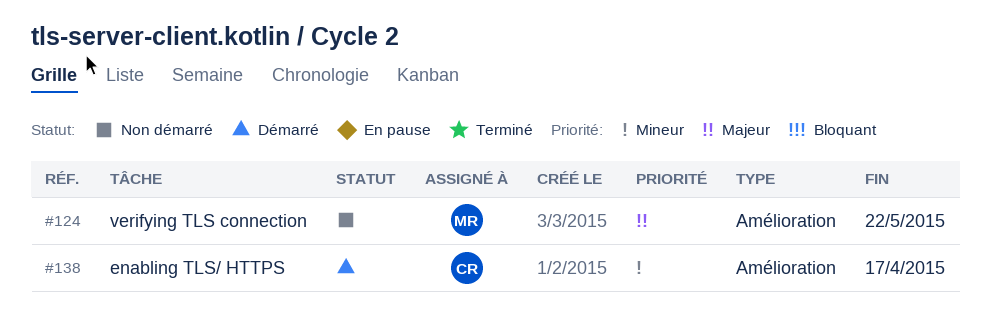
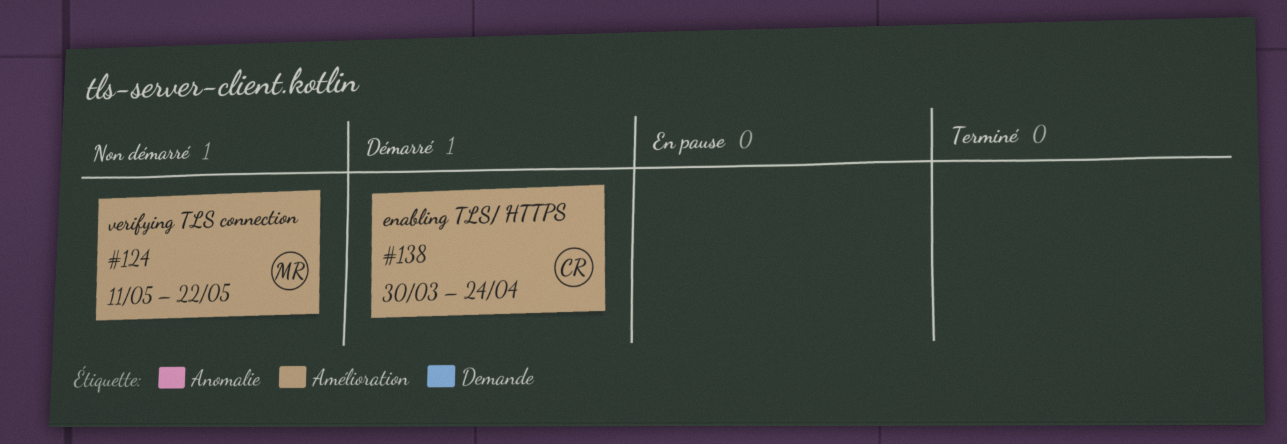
#138, due: Apr 17 -> Apr 24

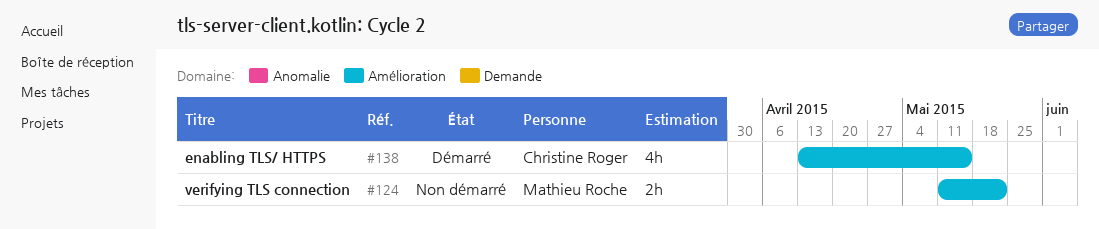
#138, start: Mar 30 -> Apr 13
#138, due: Apr 24 -> May 15

